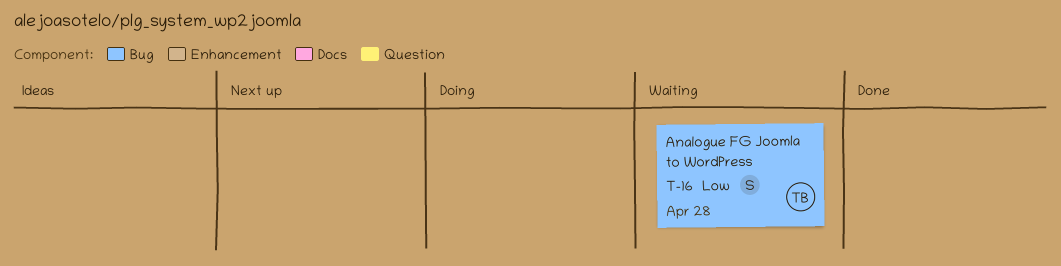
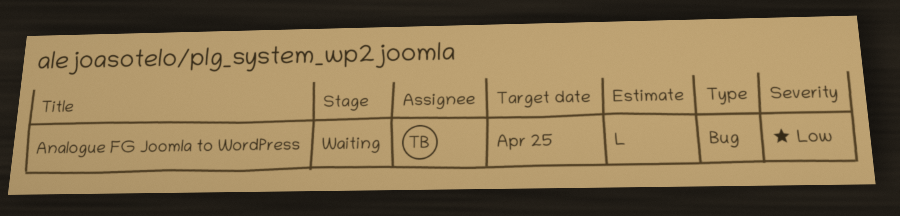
Analogue FG Joomla to WordPress, estimate: S -> L
Analogue FG Joomla to WordPress, due: Apr 28 -> Apr 25

